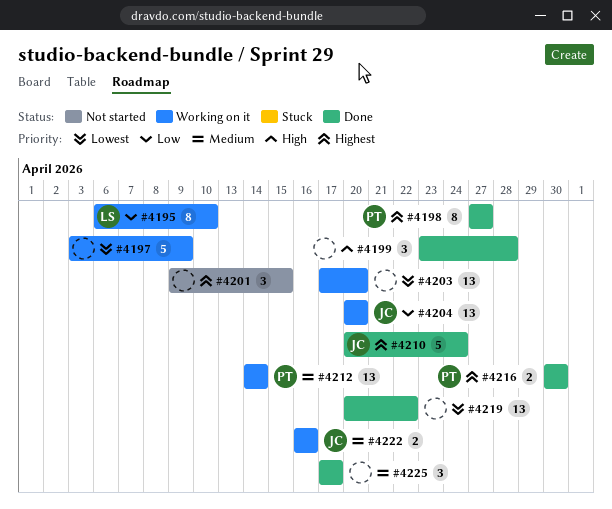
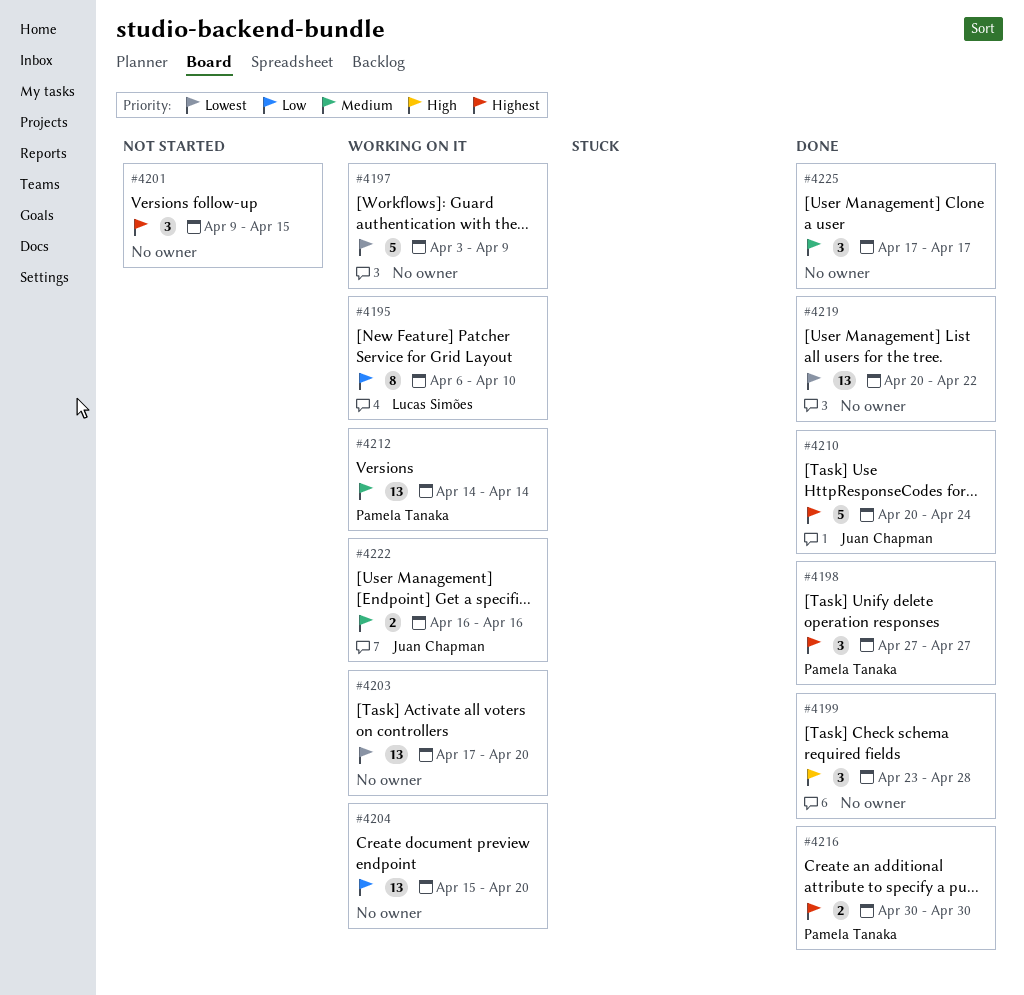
#4198, estimate: 8 -> 3
#4204, owner: Juan Chapman -> none
#4204, start: Apr 20 -> Apr 15

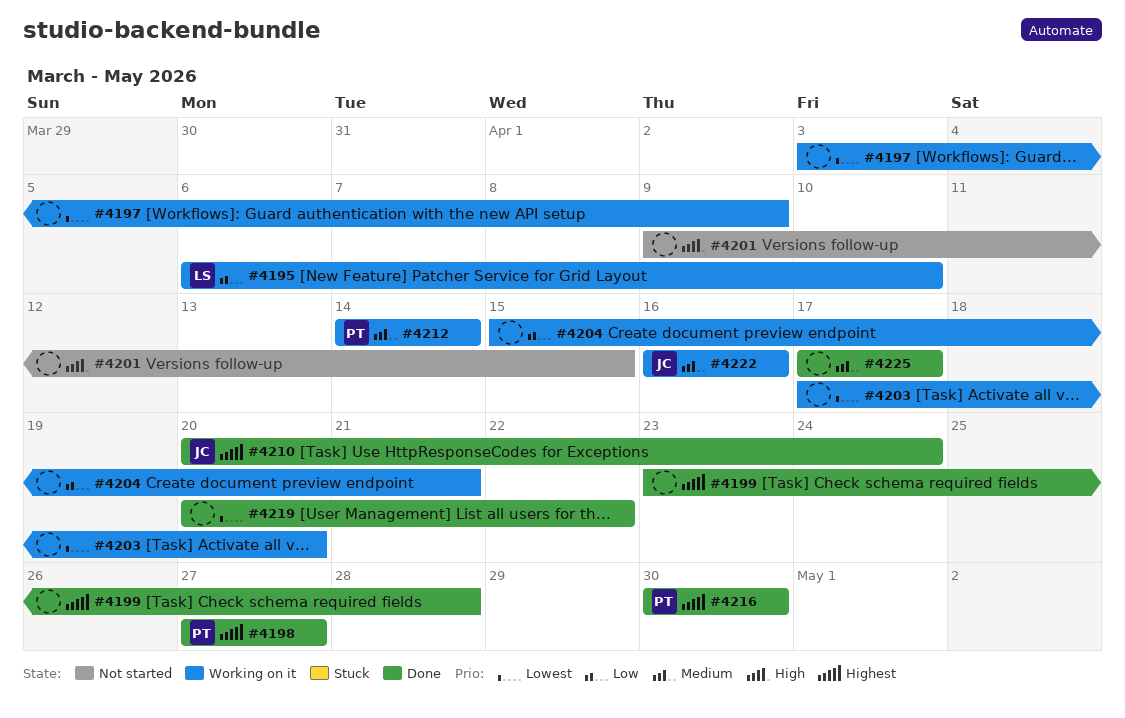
#4199, priority: High -> Highest
#4201, priority: Highest -> High
#4204, due: Apr 20 -> Apr 21

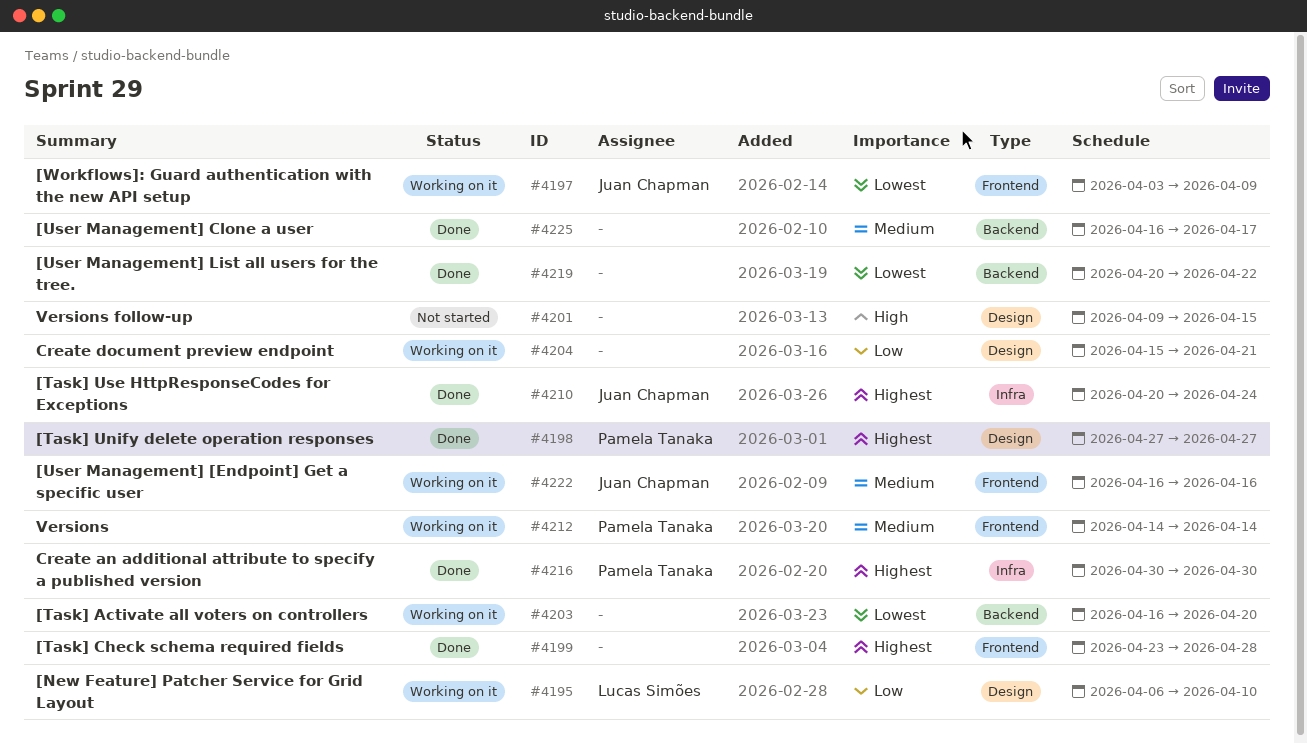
#4197, owner: none -> Juan Chapman
#4203, start: Apr 17 -> Apr 16
#4225, start: Apr 17 -> Apr 16

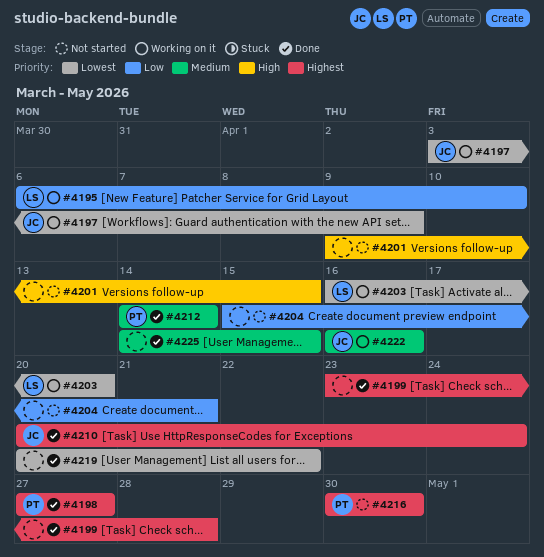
#4203, owner: none -> Lucas Simões
#4204, status: Working on it -> Not started
#4212, status: Working on it -> Done
#4216, status: Done -> Not started
#4225, start: Apr 16 -> Apr 14
#4225, due: Apr 17 -> Apr 15

